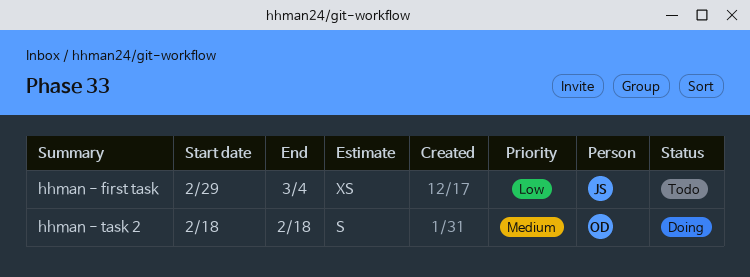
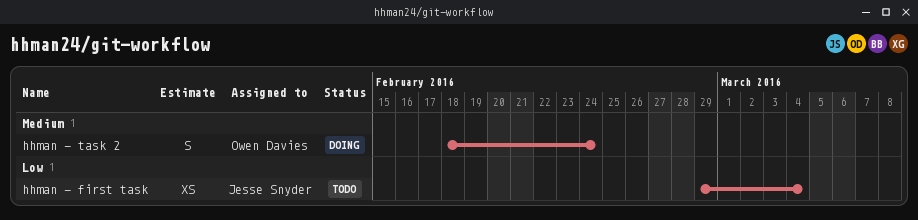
hhman - task 2, due: Feb 18 -> Feb 24

